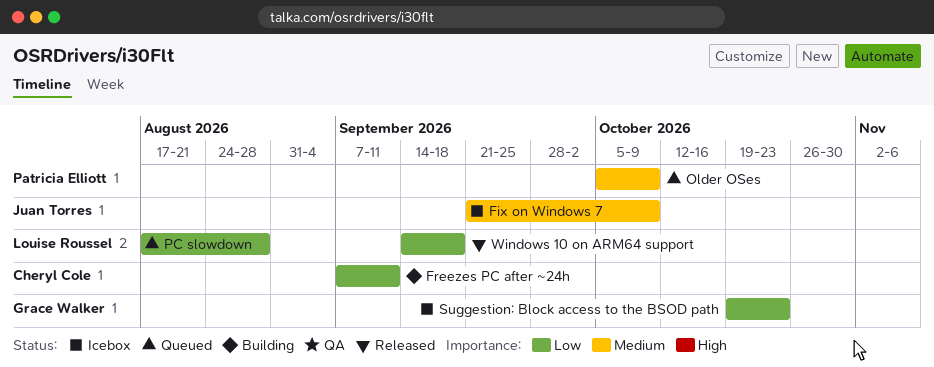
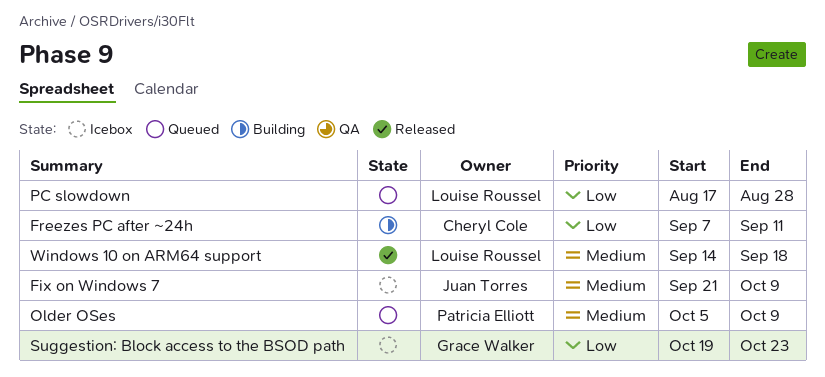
Windows 10 on ARM64 support, priority: Low -> Medium

